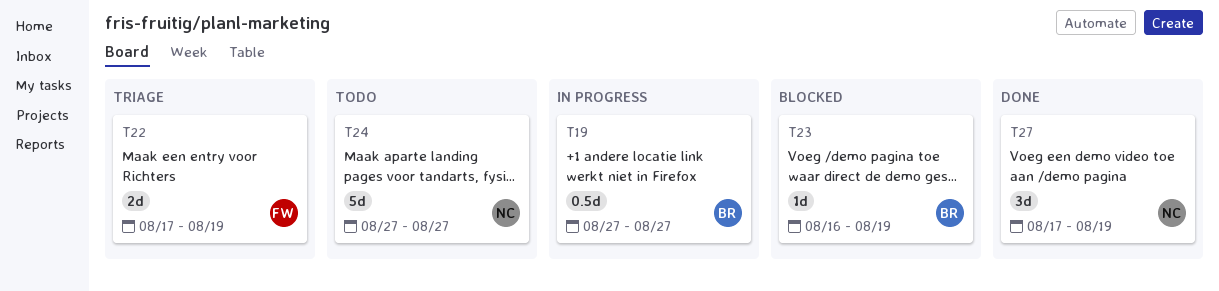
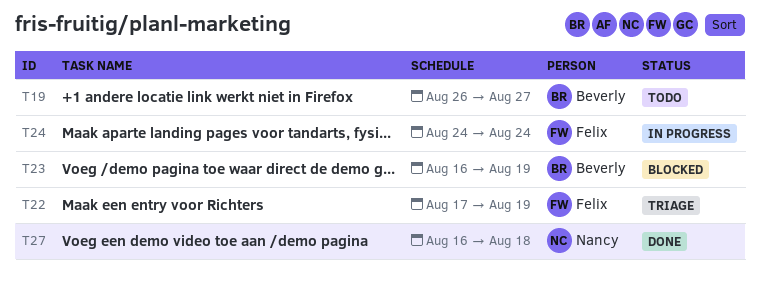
T19, status: In progress -> Todo
T19, start: Aug 27 -> Aug 26
T24, status: Todo -> In progress
T24, owner: Nancy -> Felix
T24, start: Aug 27 -> Aug 24
T24, due: Aug 27 -> Aug 24
T27, start: Aug 17 -> Aug 16
T27, due: Aug 19 -> Aug 18

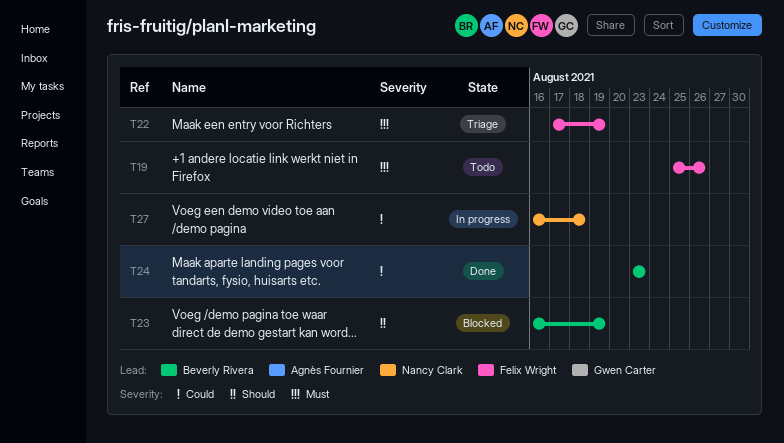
T19, owner: Beverly Rivera -> Felix Wright
T19, start: Aug 26 -> Aug 25
T19, due: Aug 27 -> Aug 26
T24, status: In progress -> Done
T24, owner: Felix Wright -> Beverly Rivera
T24, start: Aug 24 -> Aug 23
T24, due: Aug 24 -> Aug 23
T27, status: Done -> In progress

